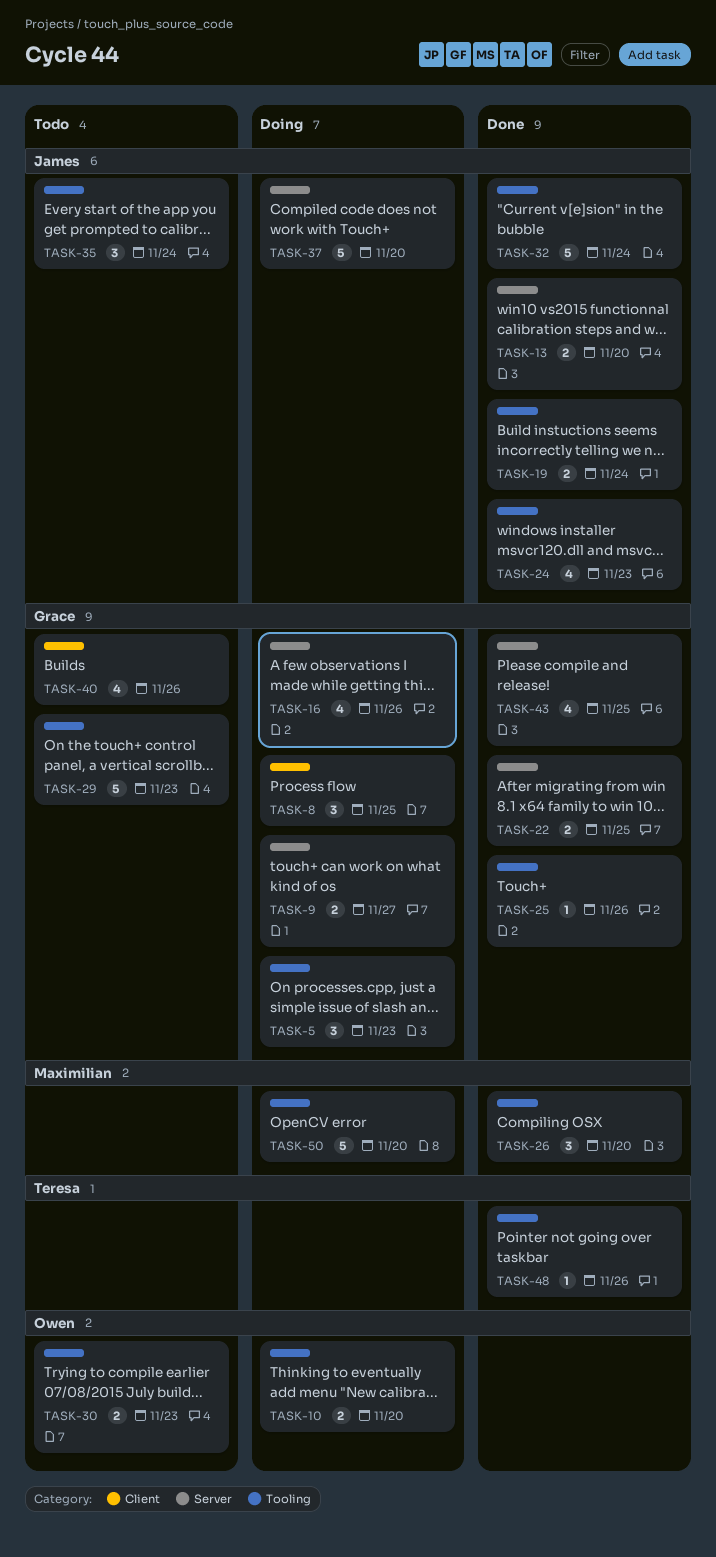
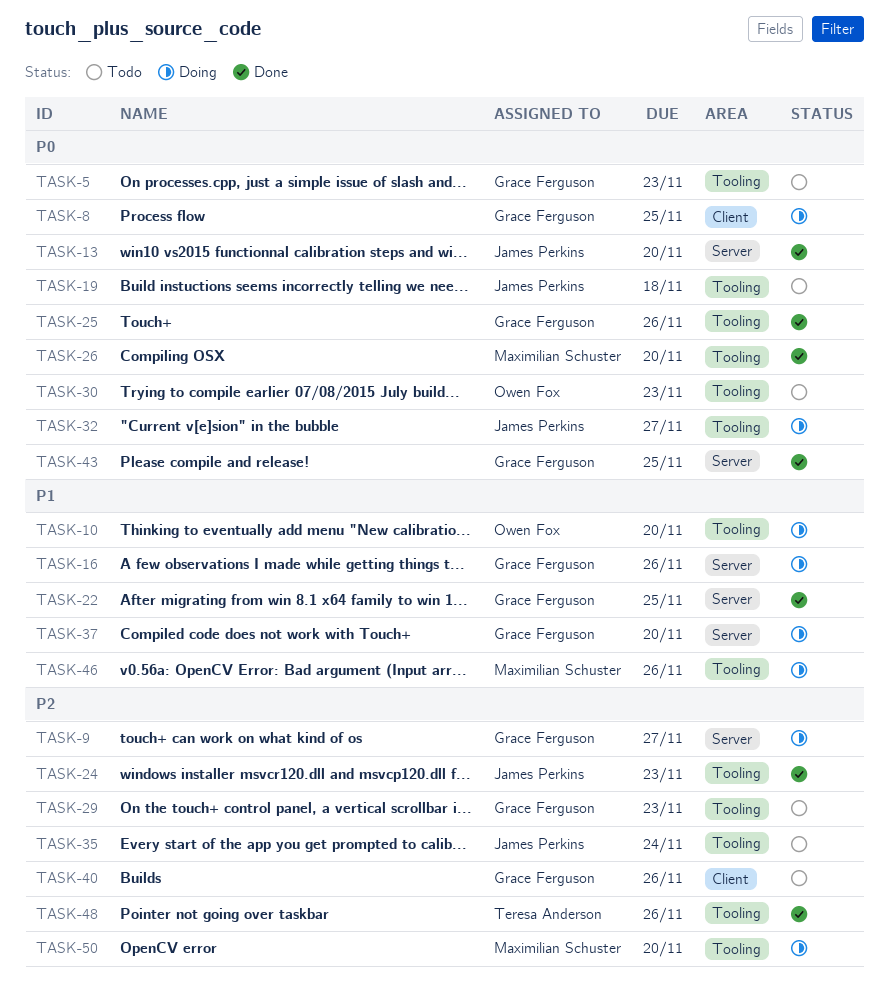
TASK-5, status: Doing -> Todo
TASK-19, status: Done -> Todo
TASK-19, due: Nov 24 -> Nov 18
TASK-32, status: Done -> Doing
TASK-32, due: Nov 24 -> Nov 27
TASK-37, owner: James Perkins -> Grace Ferguson
TASK-46: none -> present

